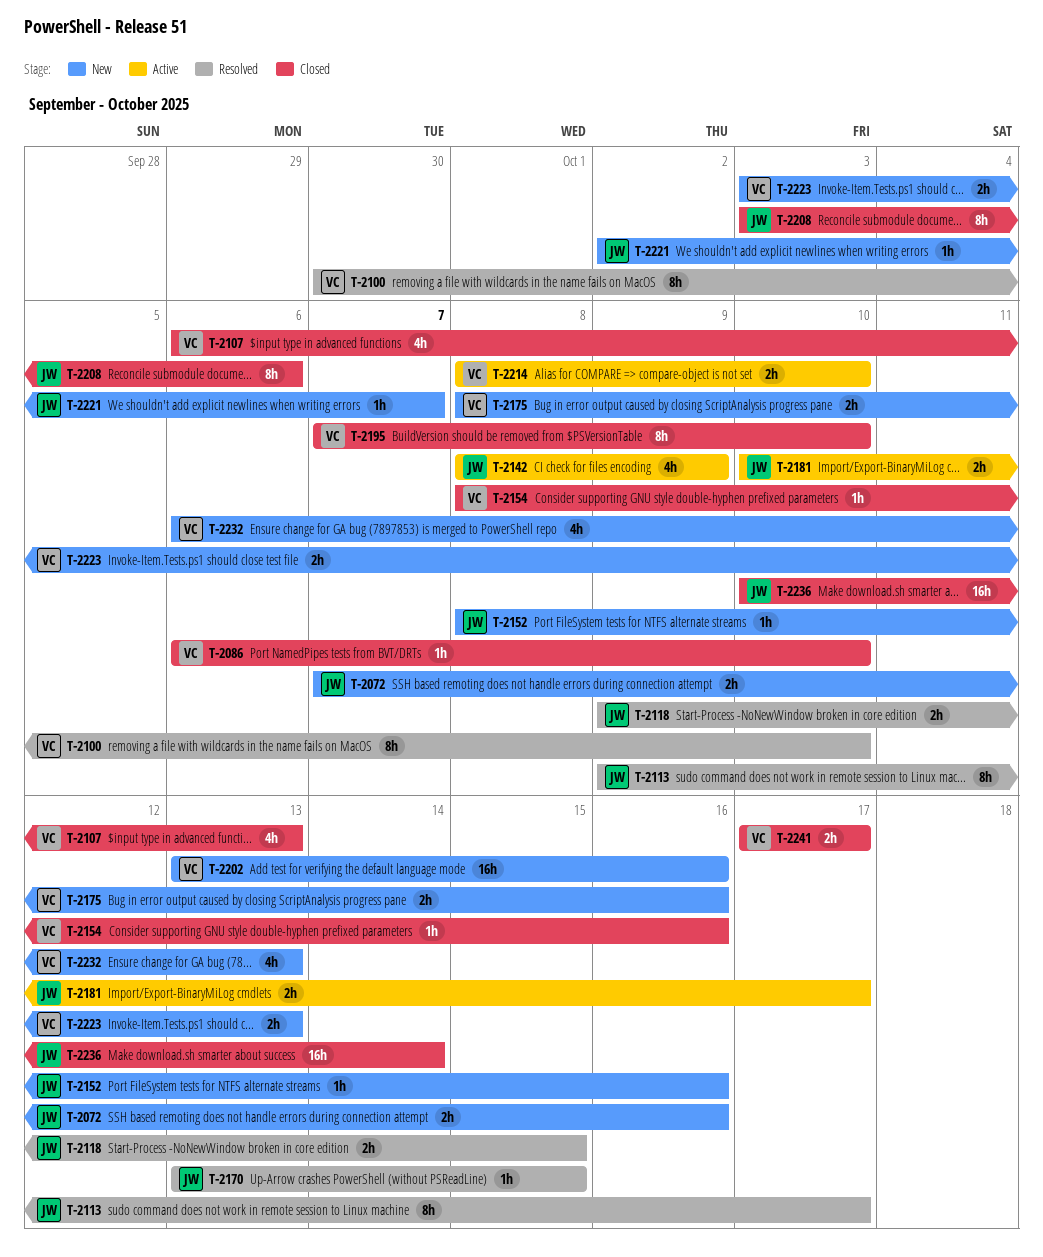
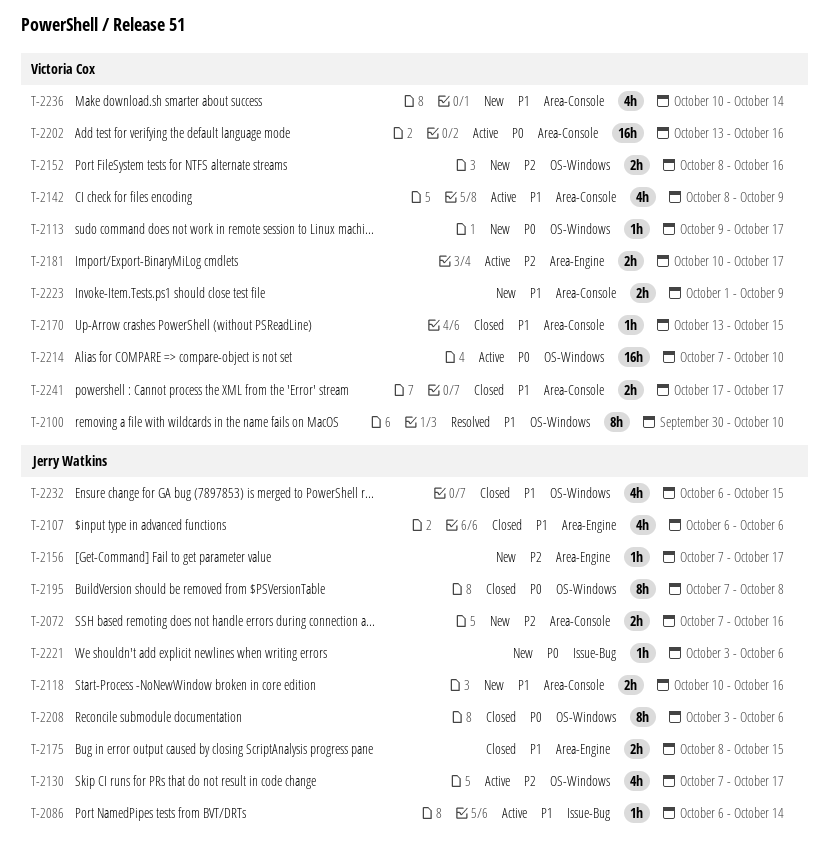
T-2086, status: Closed -> Active
T-2086, owner: Victoria Cox -> Jerry Watkins
T-2086, due: Oct 10 -> Oct 14
T-2107, owner: Victoria Cox -> Jerry Watkins
T-2107, due: Oct 13 -> Oct 6
T-2113, status: Resolved -> New
T-2113, owner: Jerry Watkins -> Victoria Cox
T-2113, estimate: 8h -> 1h
T-2118, status: Resolved -> New
T-2118, start: Oct 9 -> Oct 10
T-2118, due: Oct 15 -> Oct 16
T-2130: none -> present
T-2142, owner: Jerry Watkins -> Victoria Cox
T-2152, owner: Jerry Watkins -> Victoria Cox
T-2152, estimate: 1h -> 2h
T-2154: present -> none
T-2156: none -> present
T-2170, status: Resolved -> Closed
T-2170, owner: Jerry Watkins -> Victoria Cox
T-2175, status: New -> Closed
T-2175, owner: Victoria Cox -> Jerry Watkins
T-2175, due: Oct 16 -> Oct 15
T-2181, owner: Jerry Watkins -> Victoria Cox
T-2195, owner: Victoria Cox -> Jerry Watkins
T-2195, due: Oct 10 -> Oct 8
T-2202, status: New -> Active
T-2214, estimate: 2h -> 16h
T-2214, start: Oct 8 -> Oct 7
T-2221, start: Oct 2 -> Oct 3
T-2221, due: Oct 7 -> Oct 6
T-2223, start: Oct 3 -> Oct 1
T-2223, due: Oct 13 -> Oct 9
T-2232, status: New -> Closed
T-2232, owner: Victoria Cox -> Jerry Watkins
T-2232, due: Oct 13 -> Oct 15
T-2236, status: Closed -> New
T-2236, owner: Jerry Watkins -> Victoria Cox
T-2236, estimate: 16h -> 4h

